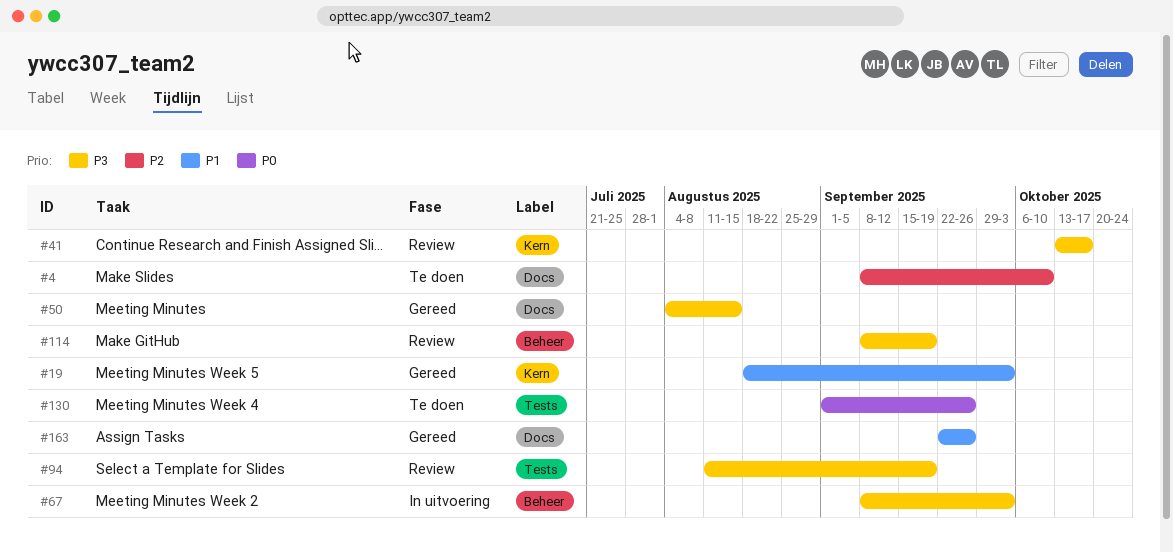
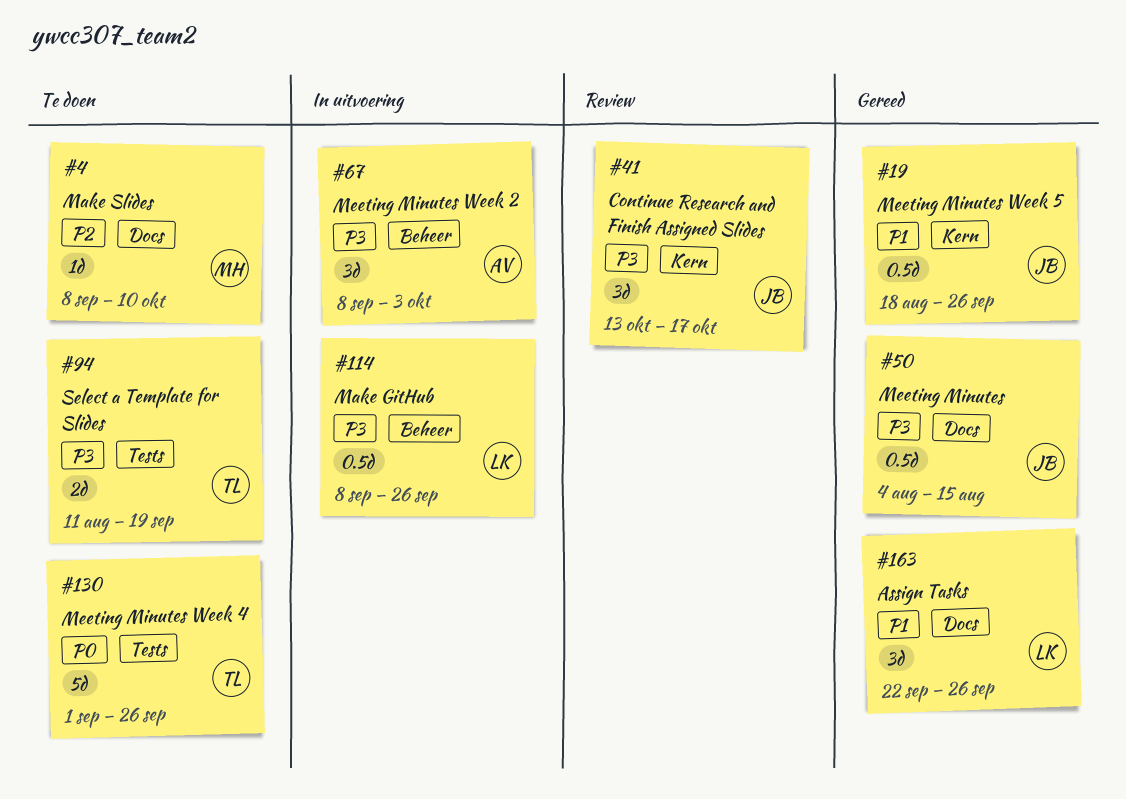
#19, due: Oct 3 -> Sep 26
#94, status: Review -> Te doen
#114, status: Review -> In uitvoering
#114, due: Sep 19 -> Sep 26

